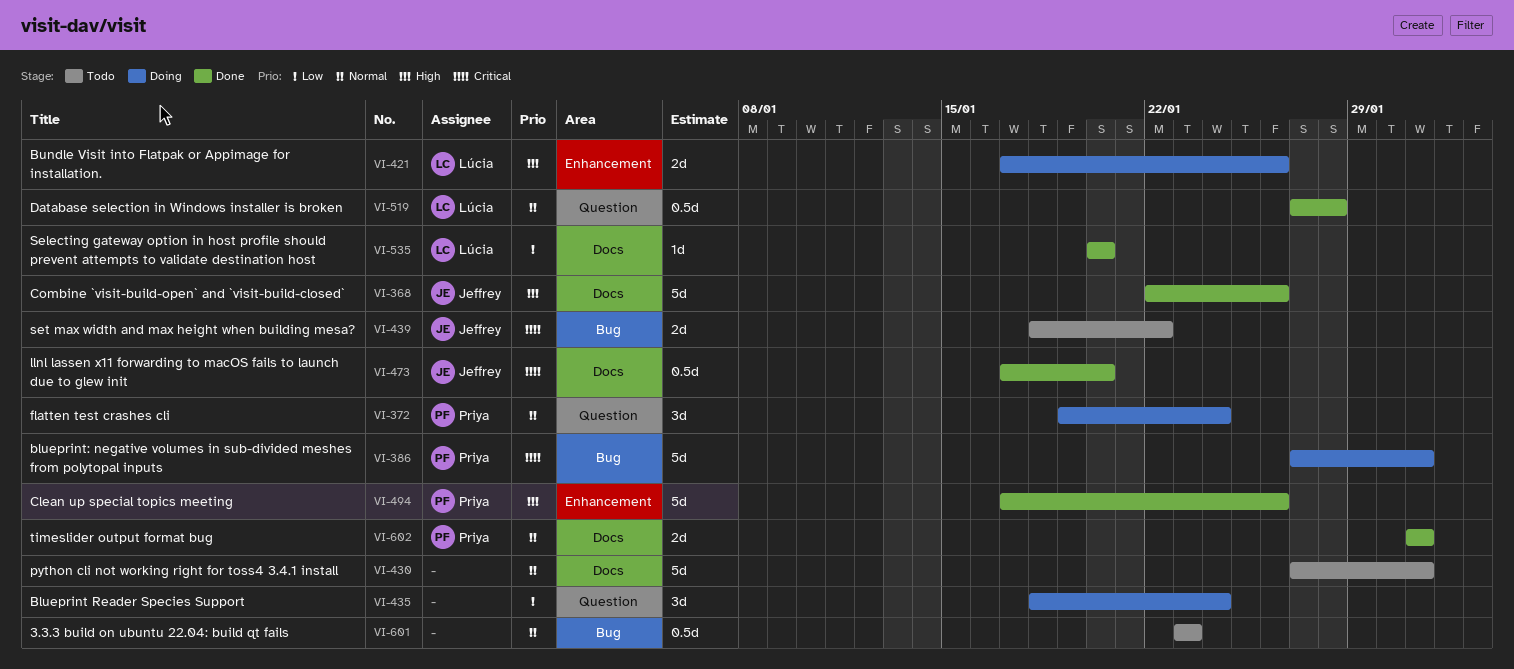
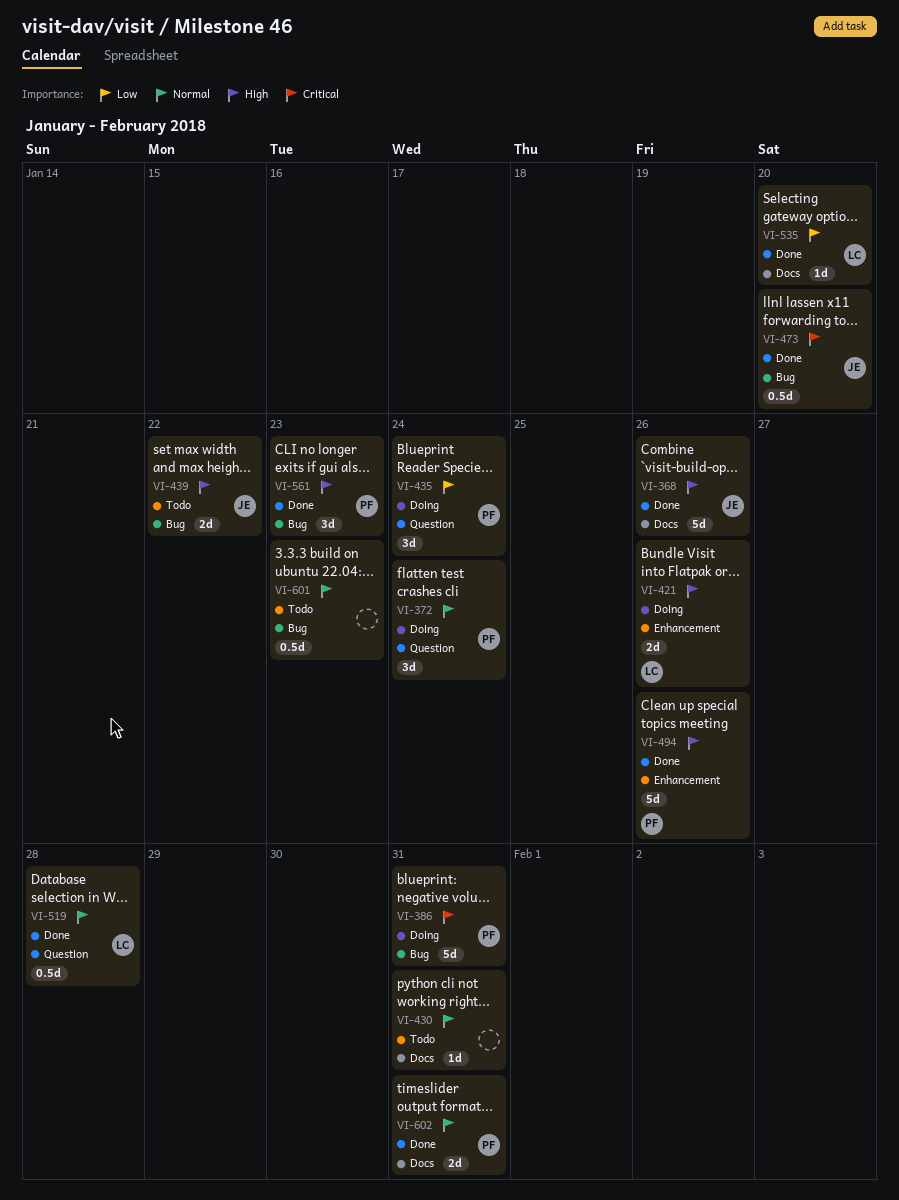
VI-430, estimate: 5d -> 1d
VI-435, owner: none -> Priya
VI-439, priority: Critical -> High
VI-473, label: Docs -> Bug
VI-561: none -> present

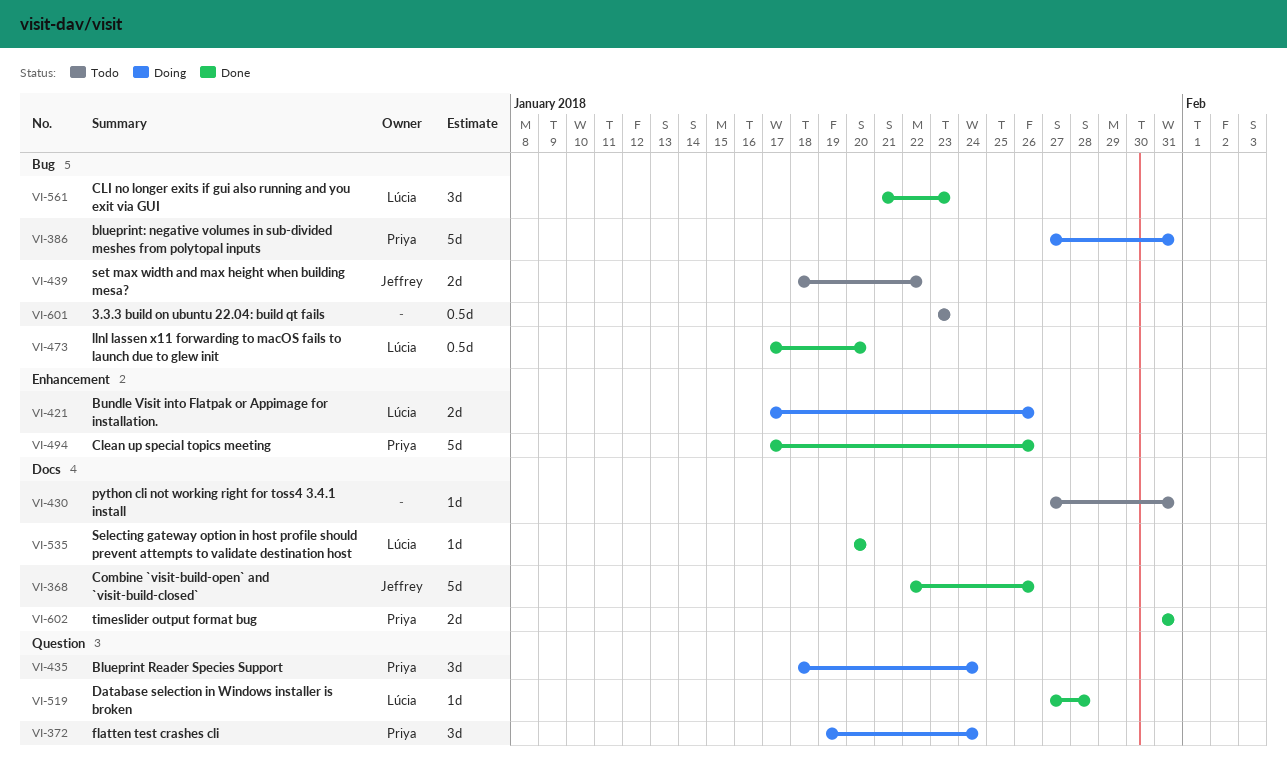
VI-473, owner: Jeffrey -> Lúcia
VI-519, estimate: 0.5d -> 1d
VI-561, owner: Priya -> Lúcia

